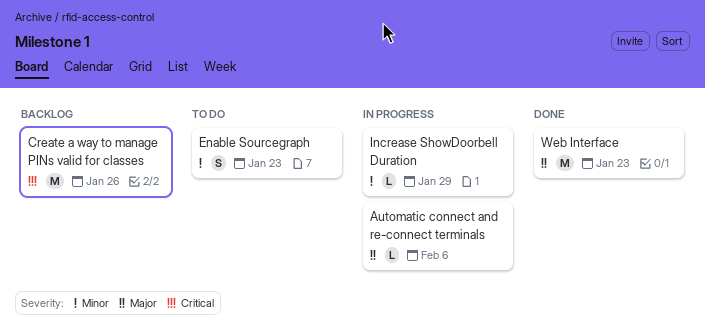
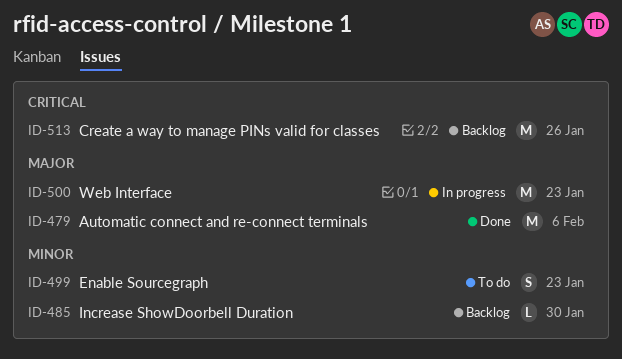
Automatic connect and re-connect terminals, status: In progress -> Done
Automatic connect and re-connect terminals, estimate: L -> M
Increase ShowDoorbell Duration, status: In progress -> Backlog
Increase ShowDoorbell Duration, due: Jan 29 -> Jan 30
Web Interface, status: Done -> In progress

